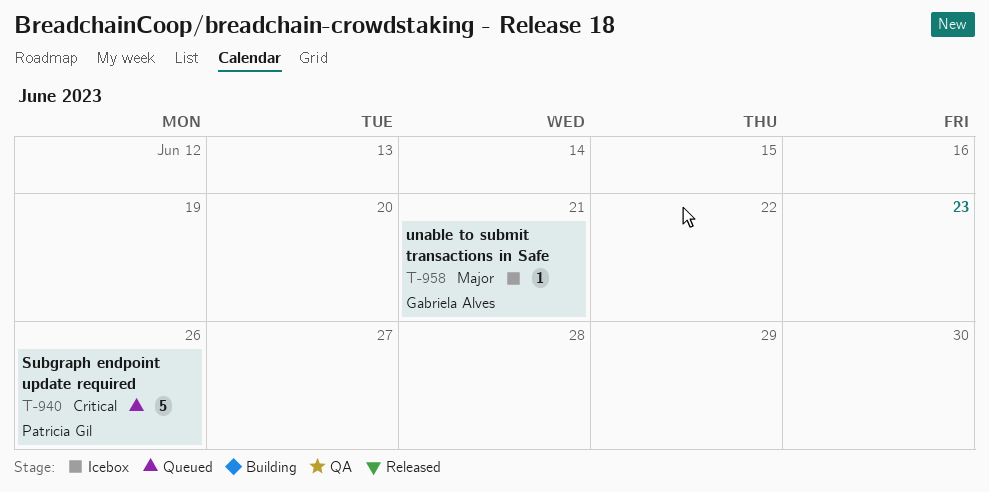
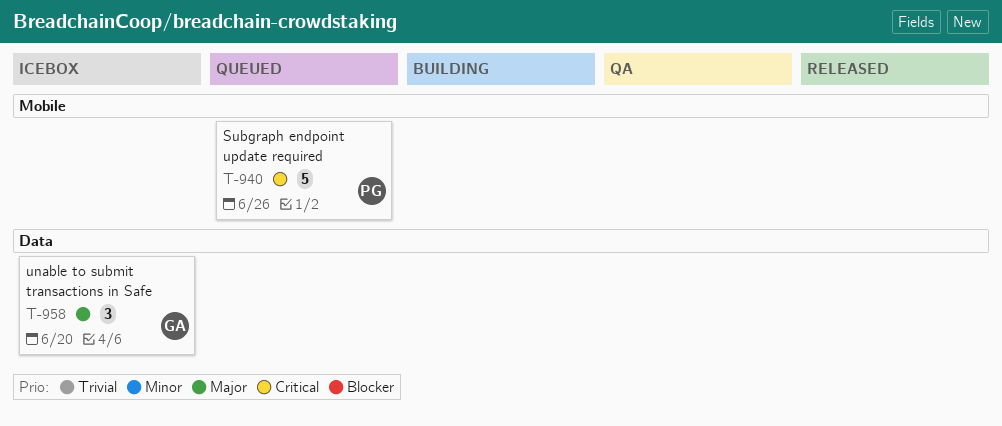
T-958, estimate: 1 -> 3
T-958, due: Jun 21 -> Jun 20

